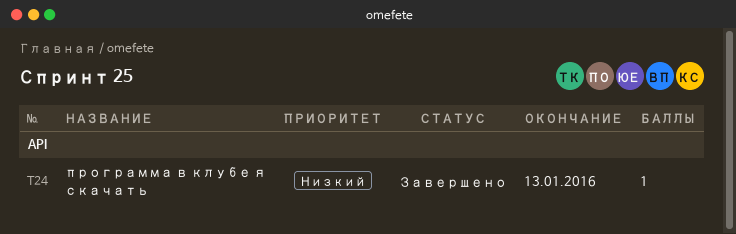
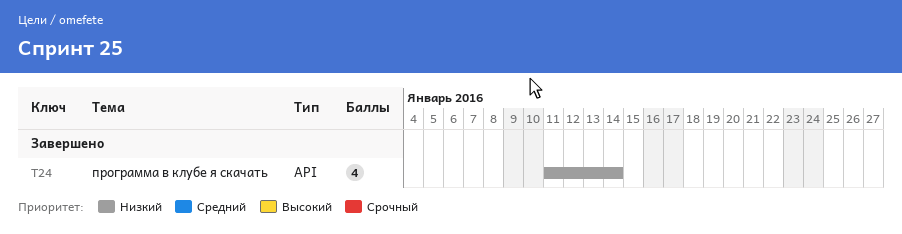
T24, estimate: 1 -> 4
T24, due: Jan 13 -> Jan 14

